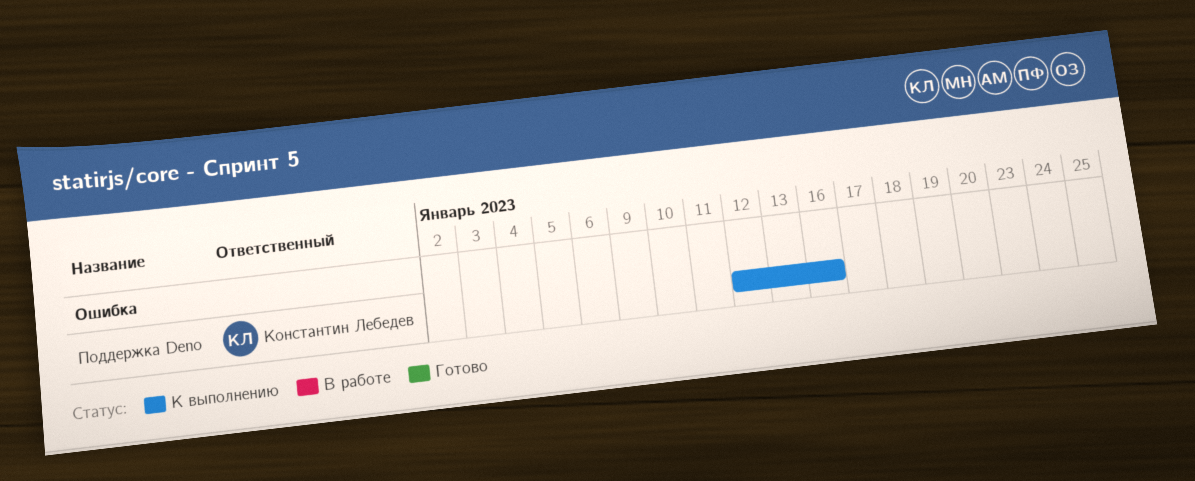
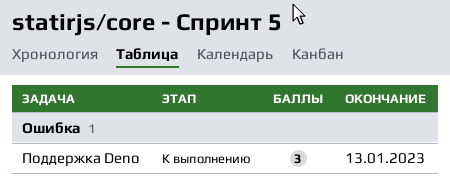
Поддержка Deno, due: Jan 16 -> Jan 13

